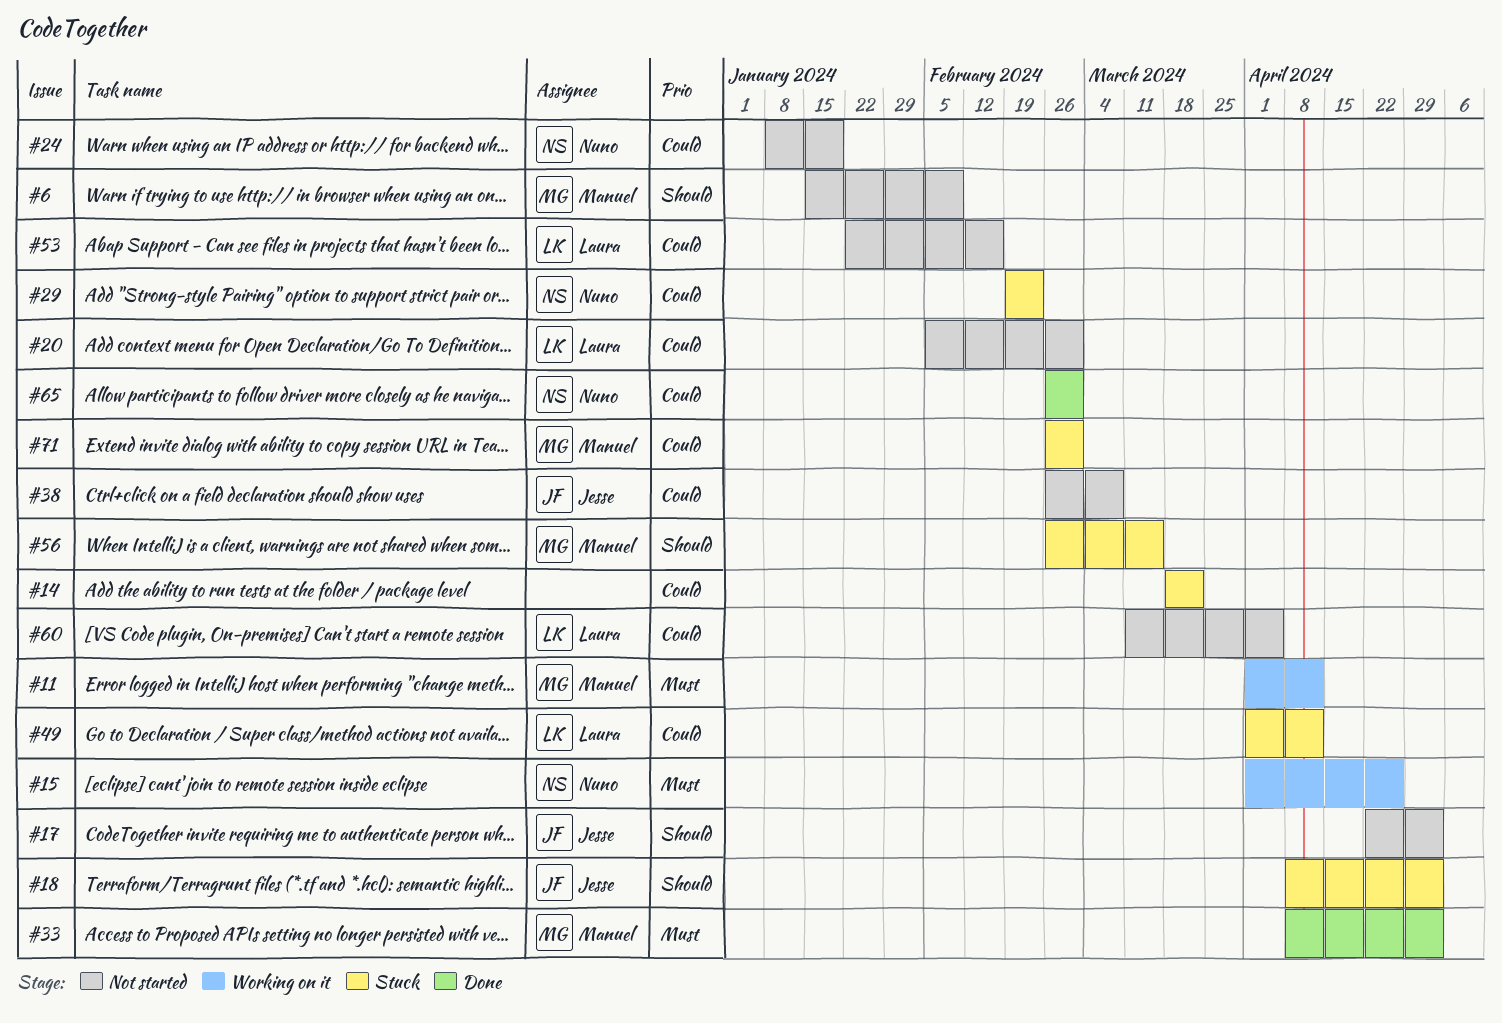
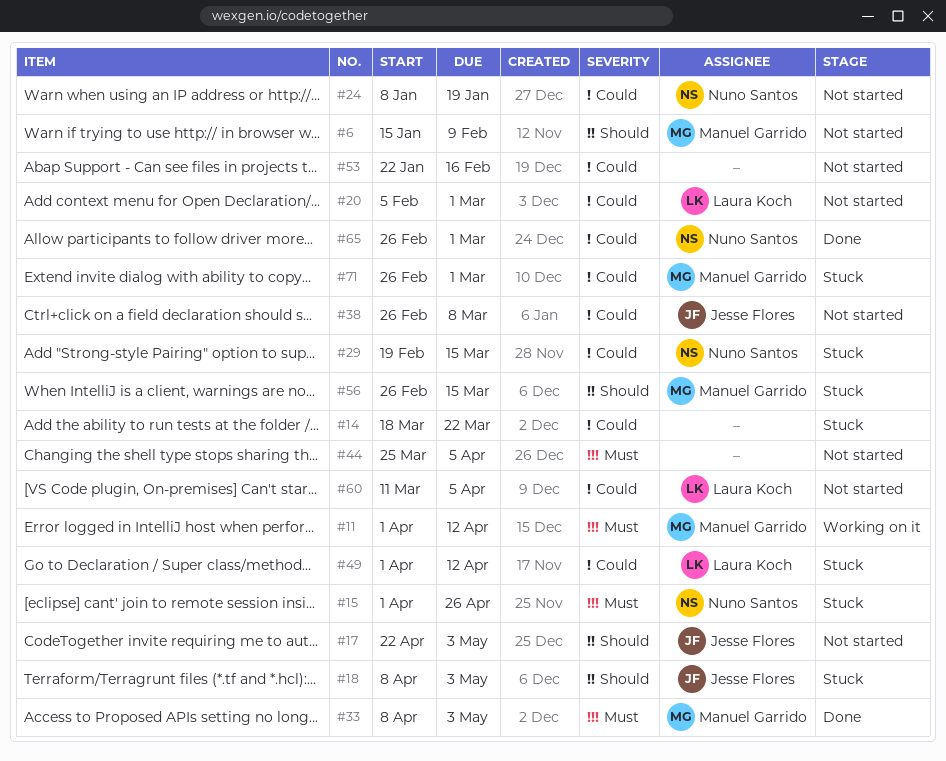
#15, status: Working on it -> Stuck
#29, due: Feb 23 -> Mar 15
#44: none -> present
#53, owner: Laura Koch -> none

